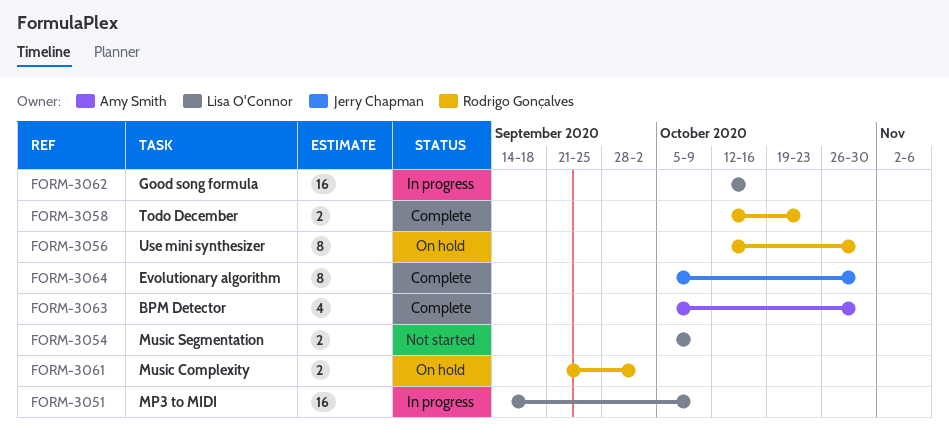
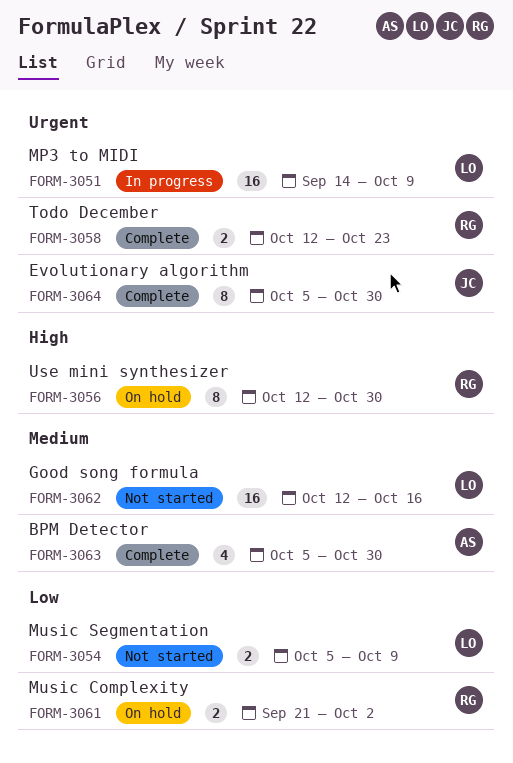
FORM-3062, status: In progress -> Not started

